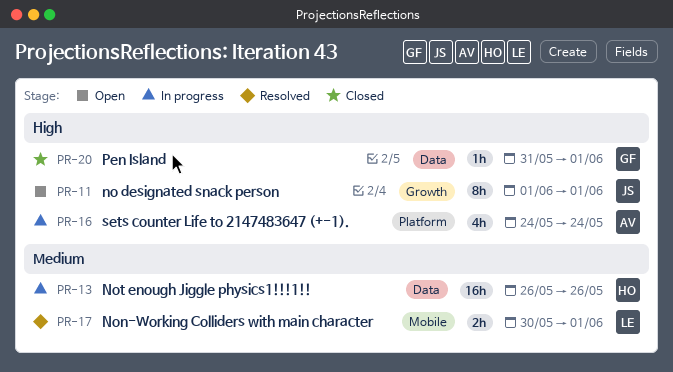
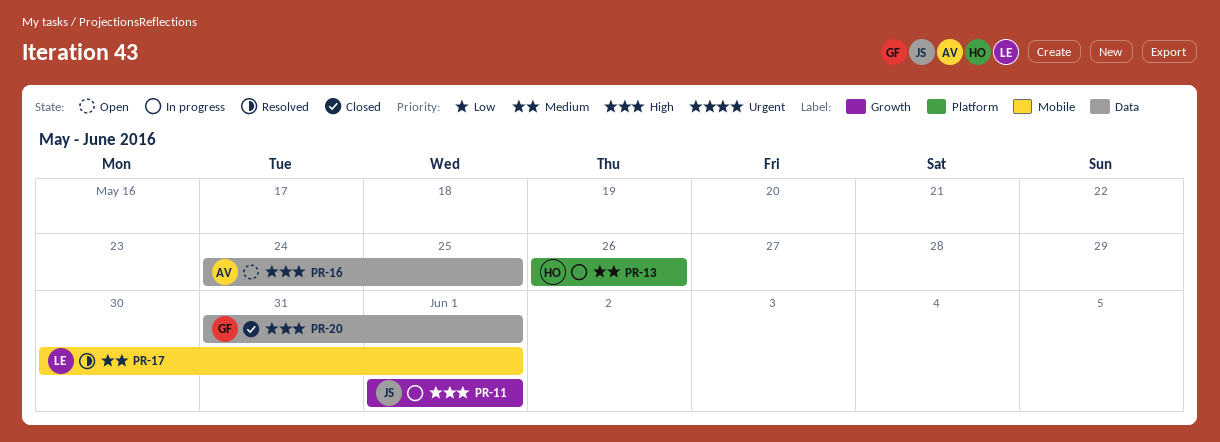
PR-11, status: Open -> In progress
PR-13, label: Data -> Platform
PR-16, status: In progress -> Open
PR-16, label: Platform -> Data
PR-16, due: May 24 -> May 25

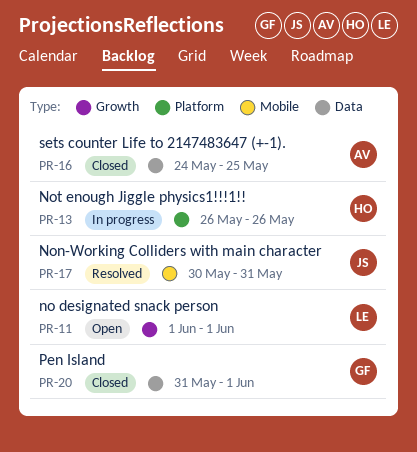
PR-11, status: In progress -> Open
PR-11, owner: JS -> LE
PR-16, status: Open -> Closed
PR-17, owner: LE -> JS
PR-17, due: Jun 1 -> May 31

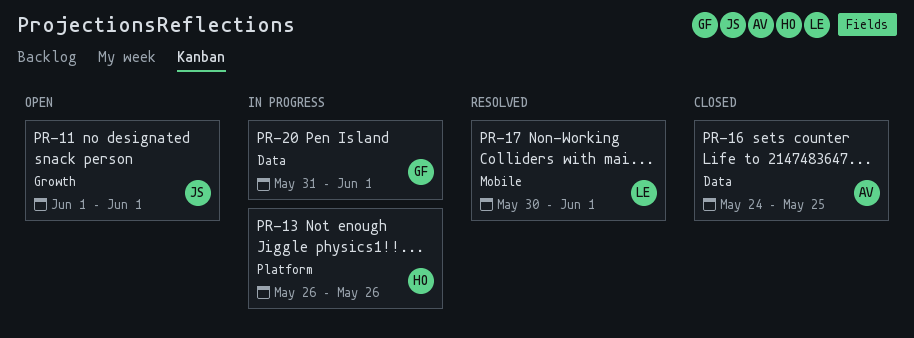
PR-11, owner: LE -> JS
PR-17, owner: JS -> LE
PR-17, due: May 31 -> Jun 1
PR-20, status: Closed -> In progress

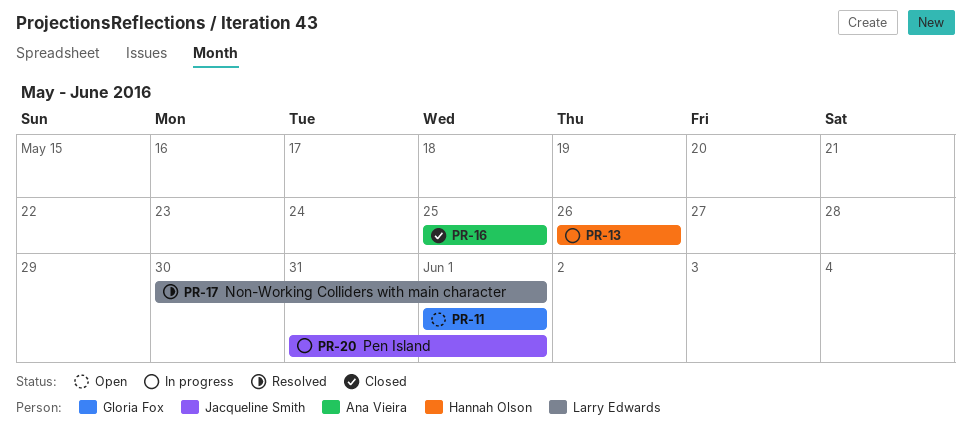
PR-11, owner: Jacqueline Smith -> Gloria Fox
PR-16, start: May 24 -> May 25
PR-20, owner: Gloria Fox -> Jacqueline Smith

